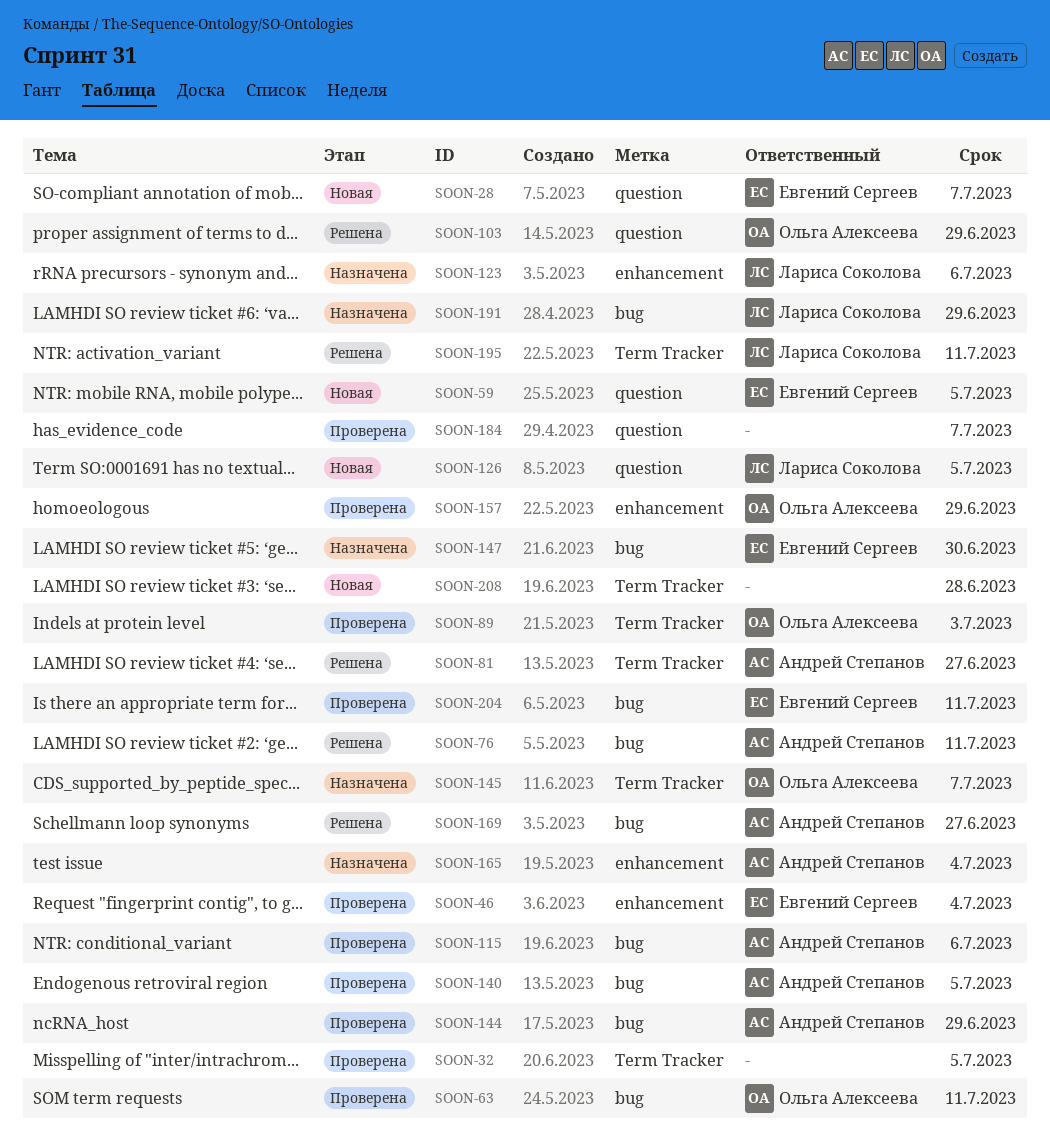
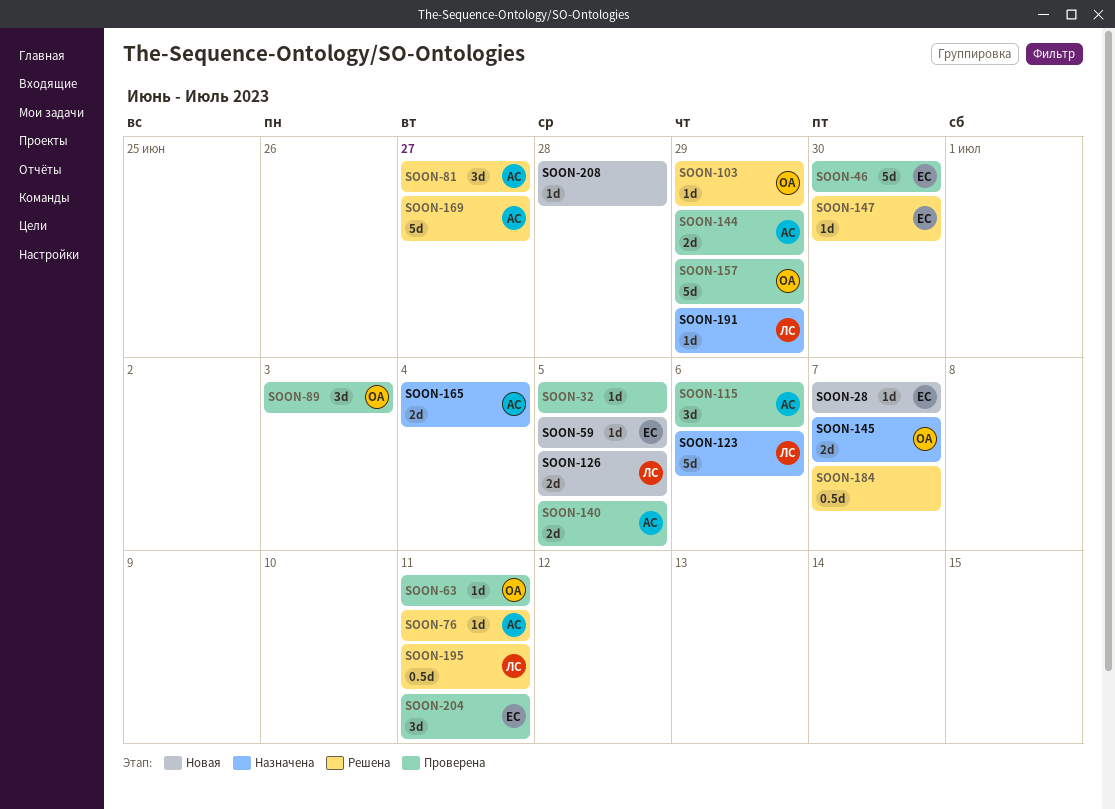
SOON-46, due: Jul 4 -> Jun 30
SOON-147, status: Назначена -> Решена
SOON-184, status: Проверена -> Решена

